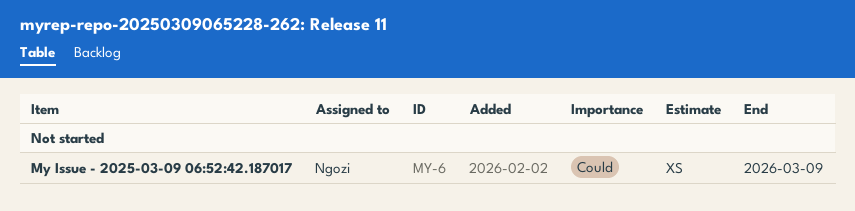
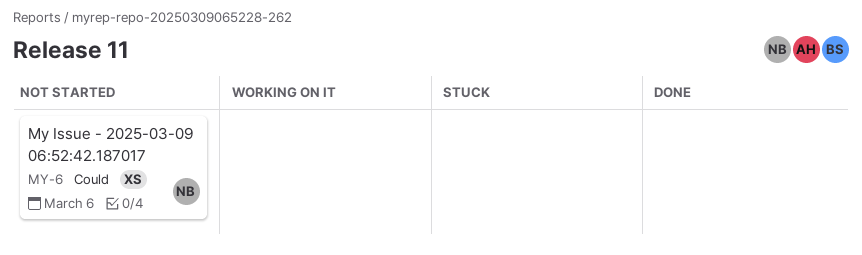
MY-6, due: Mar 9 -> Mar 6

